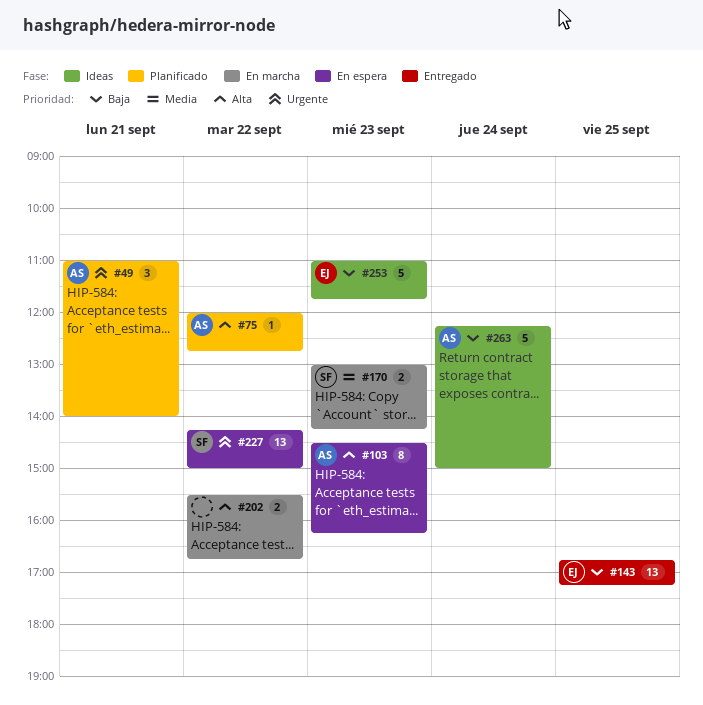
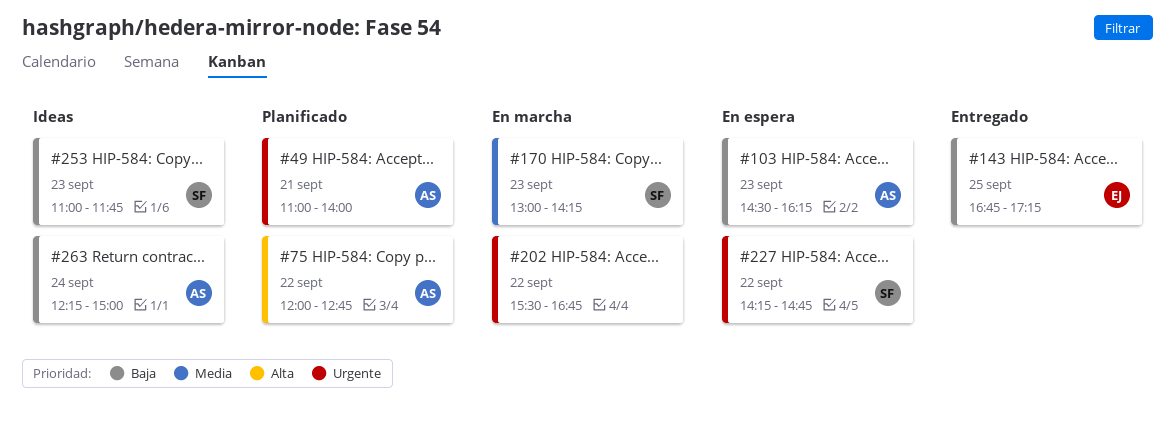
#103, priority: Alta -> Baja
#202, priority: Alta -> Urgente
#227, ends: 15:00 -> 14:45
#253, owner: EJ -> SF

